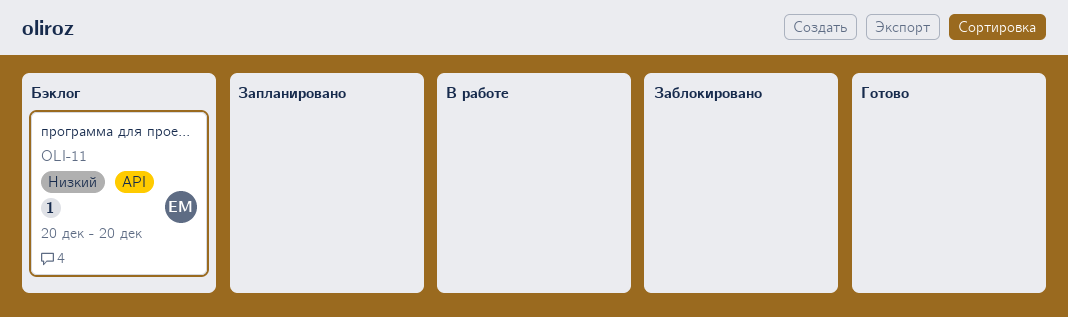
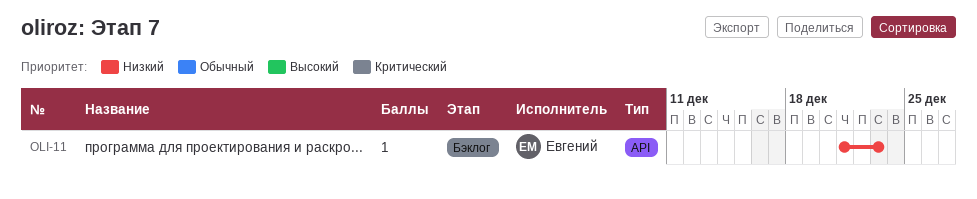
OLI-11, start: Dec 20 -> Dec 21
OLI-11, due: Dec 20 -> Dec 23

